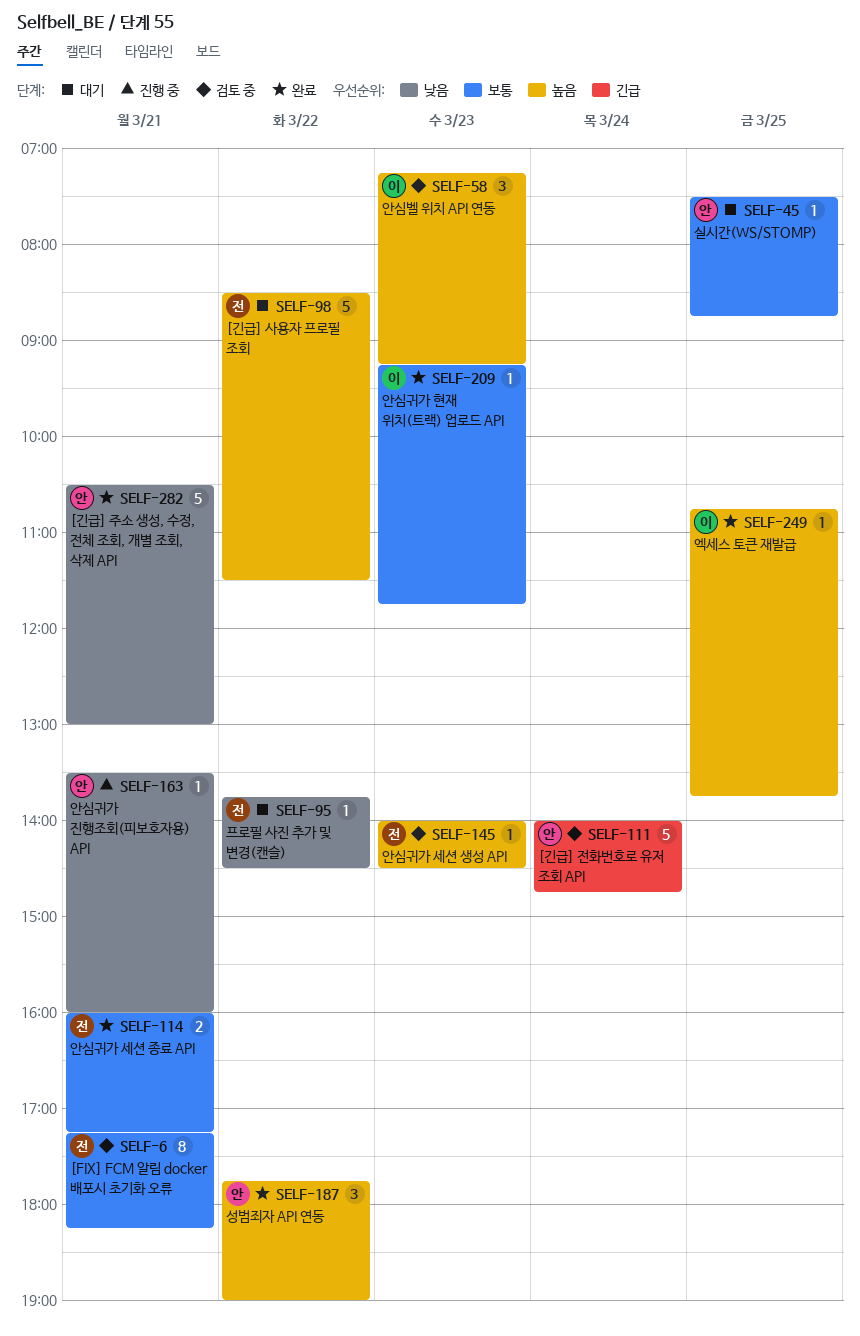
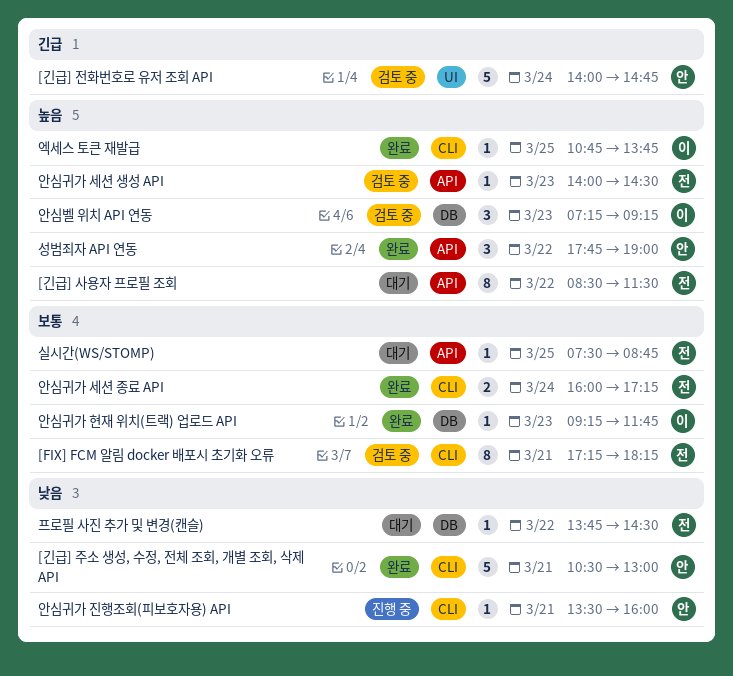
[긴급] 사용자 프로필 조회, estimate: 5 -> 8
실시간(WS/STOMP), owner: 안 -> 전
안심귀가 세션 종료 API, day: Mar 21 -> Mar 24

